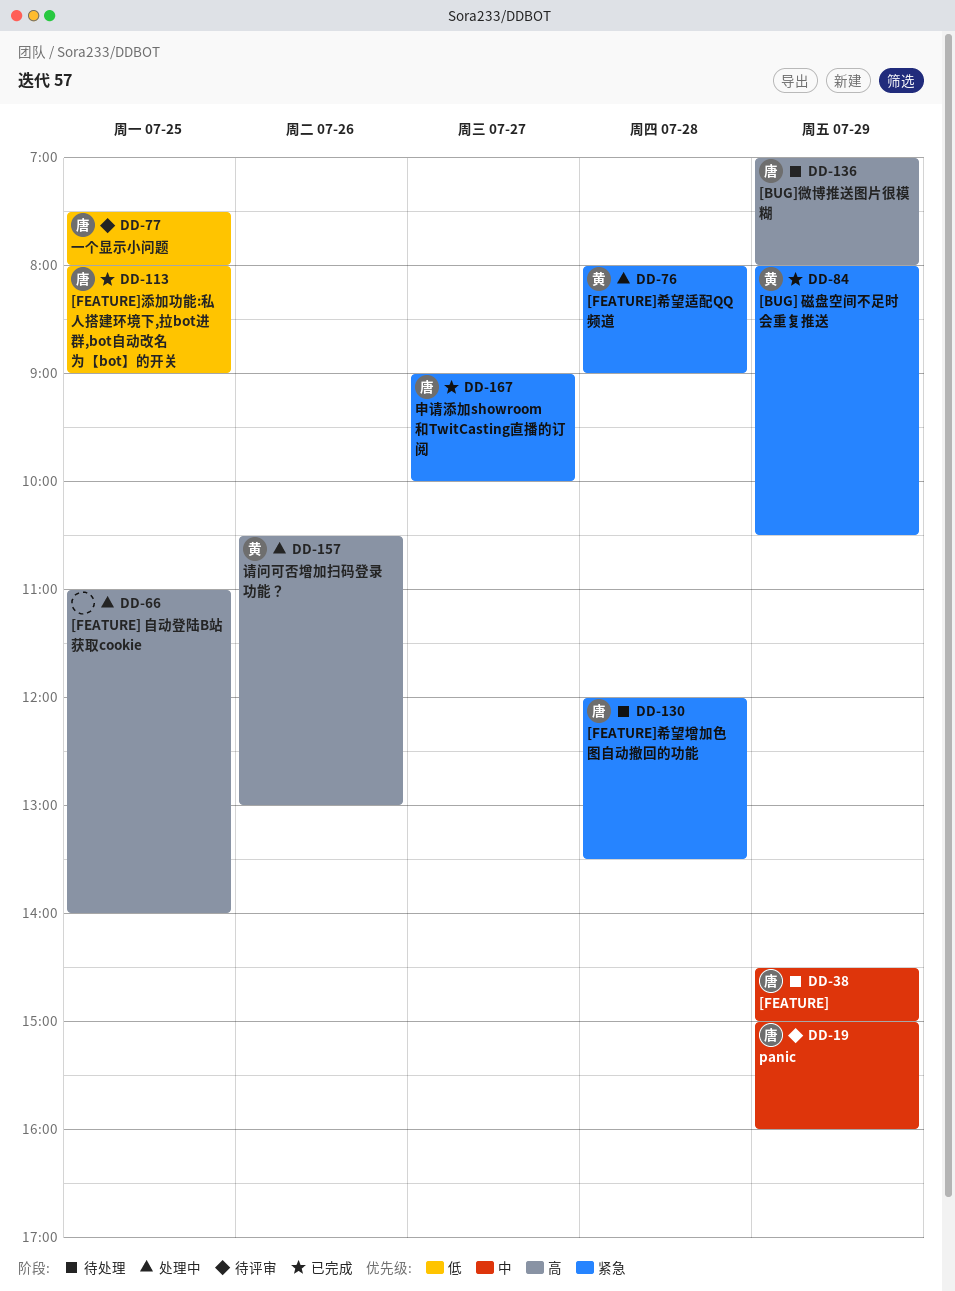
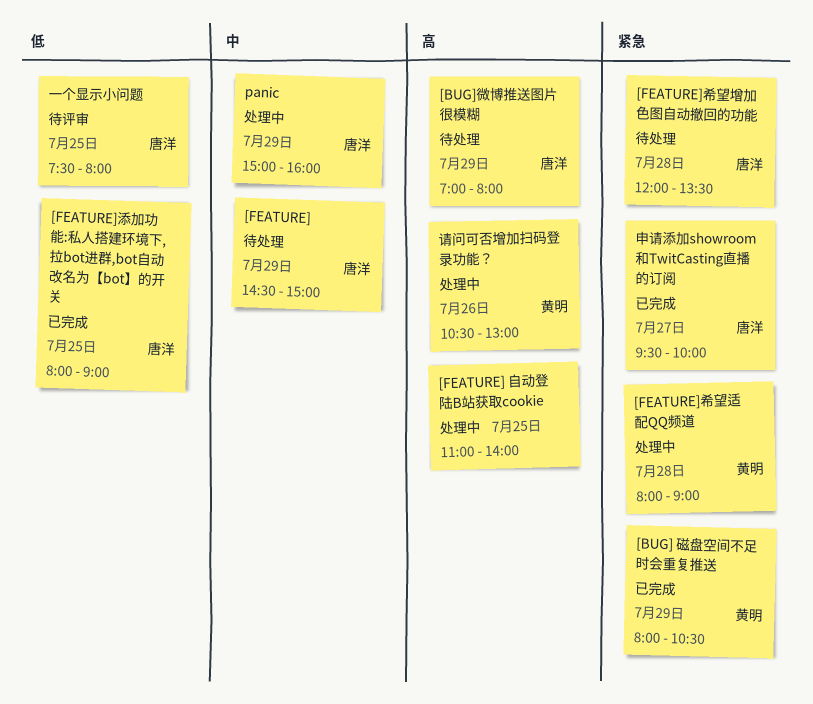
panic, status: 待评审 -> 处理中
申请添加showroom和TwitCasting直播的订阅, begins: 09:00 -> 09:30

